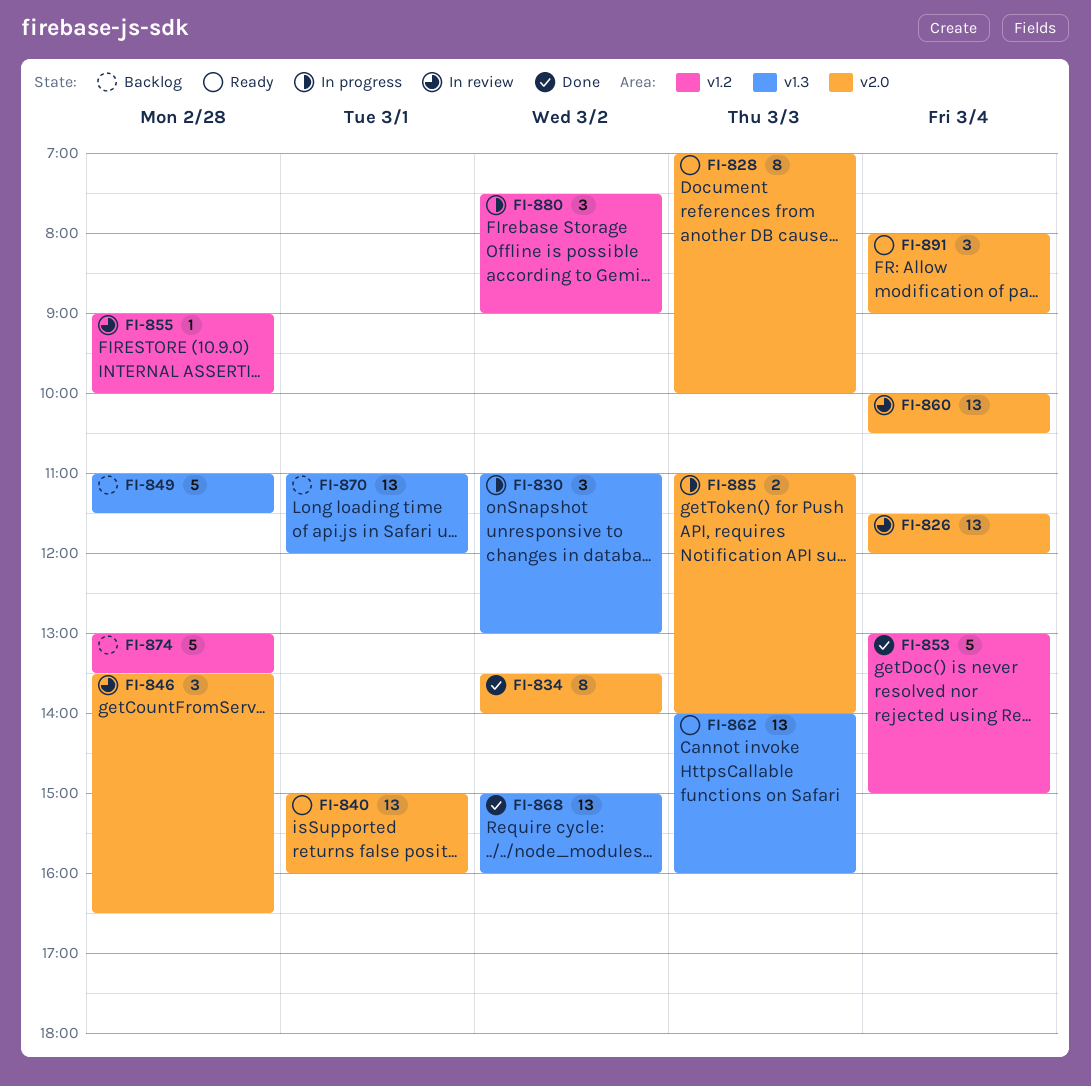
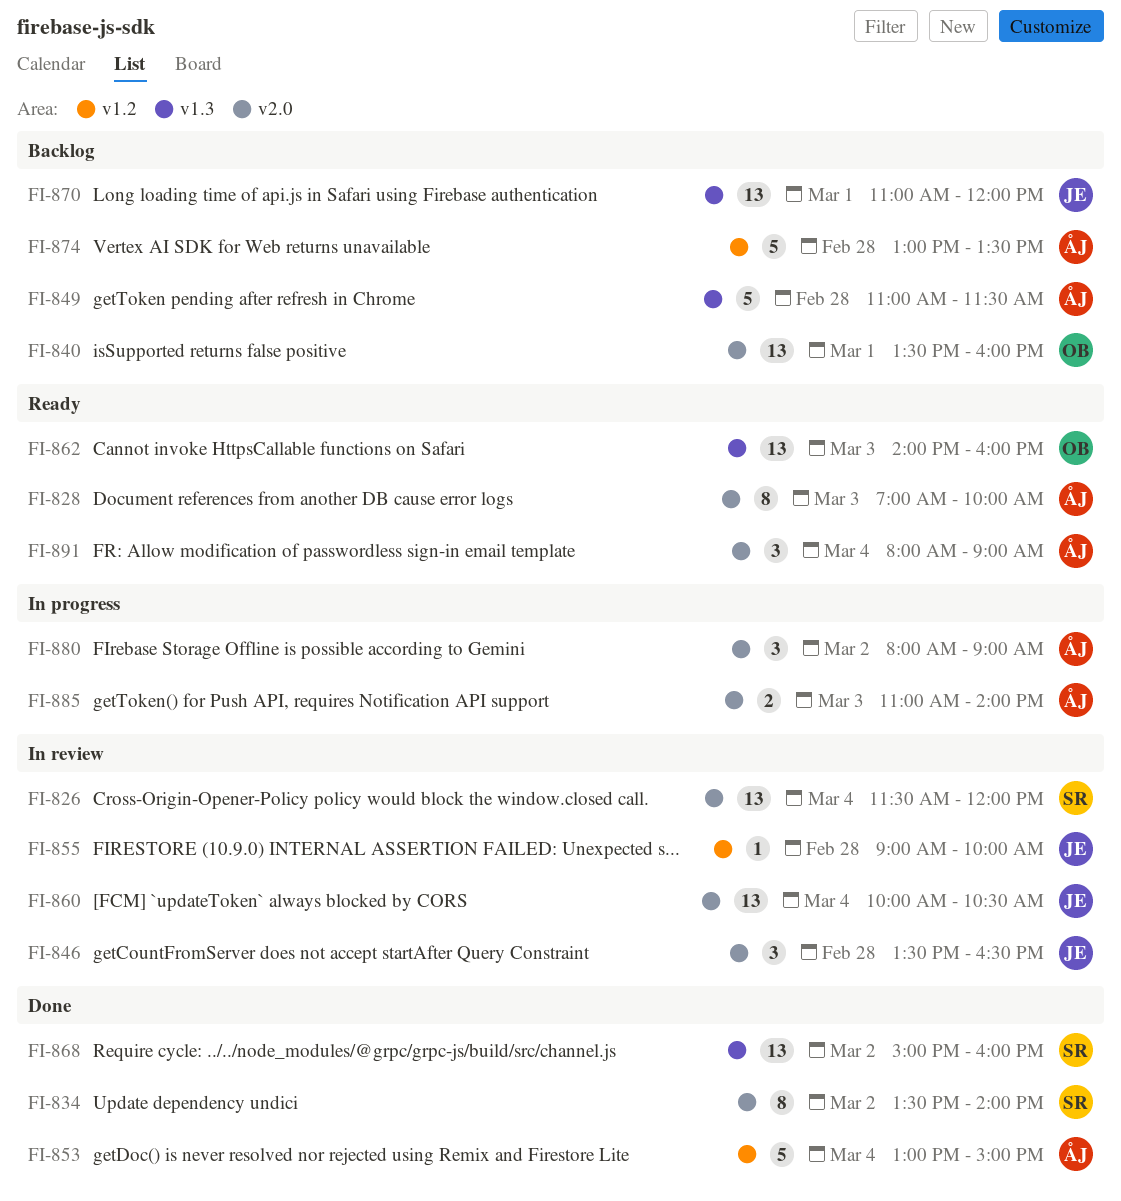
FI-830: present -> none
FI-840, status: Ready -> Backlog
FI-840, begins: 15:00 -> 13:30
FI-880, label: v1.2 -> v2.0
FI-880, begins: 07:30 -> 08:00

